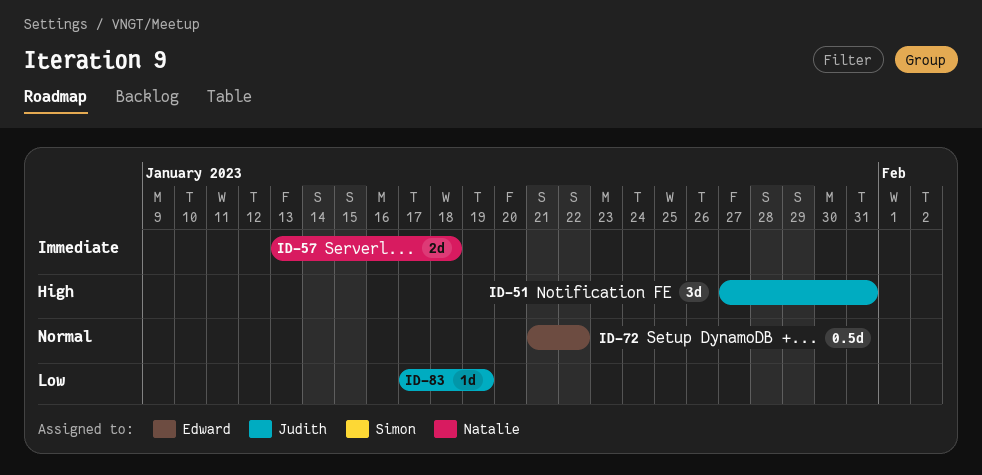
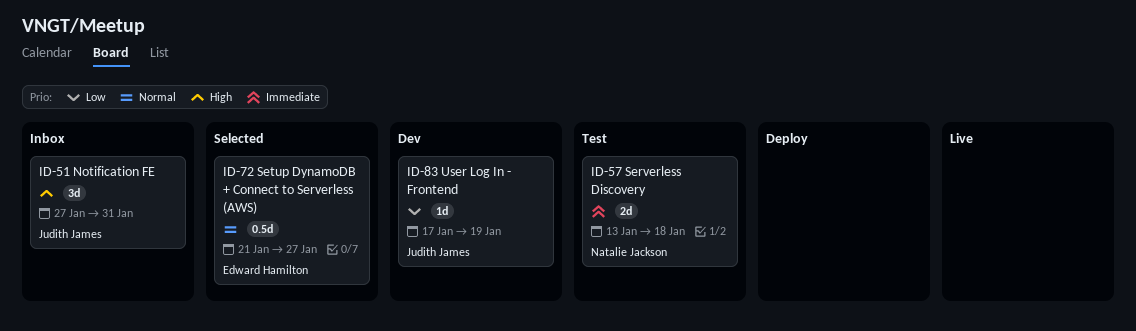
ID-72, due: Jan 22 -> Jan 27

